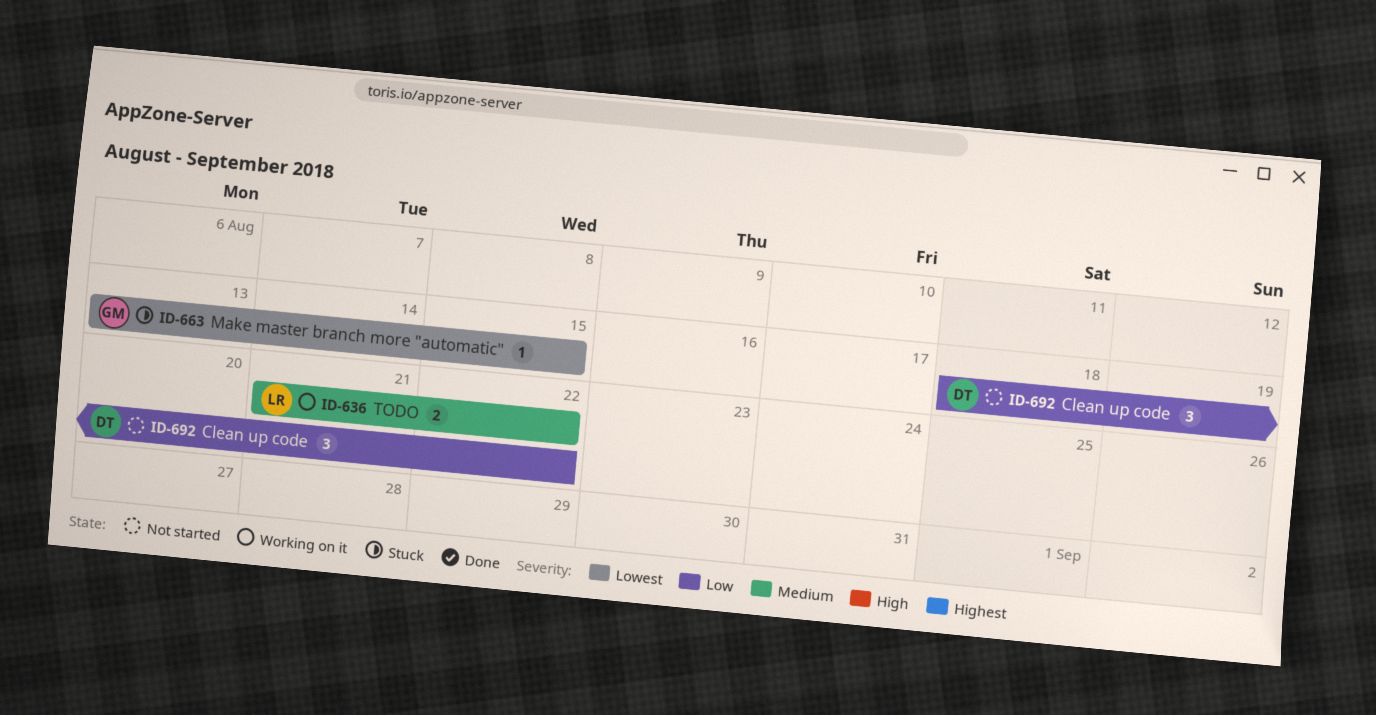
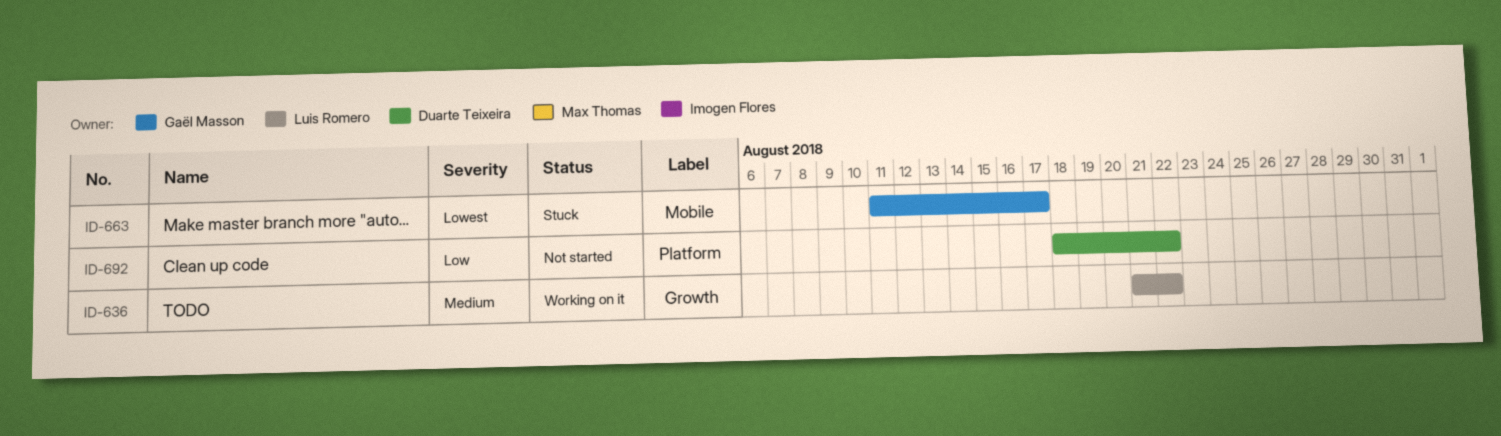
ID-663, start: Aug 13 -> Aug 11
ID-663, due: Aug 15 -> Aug 17

